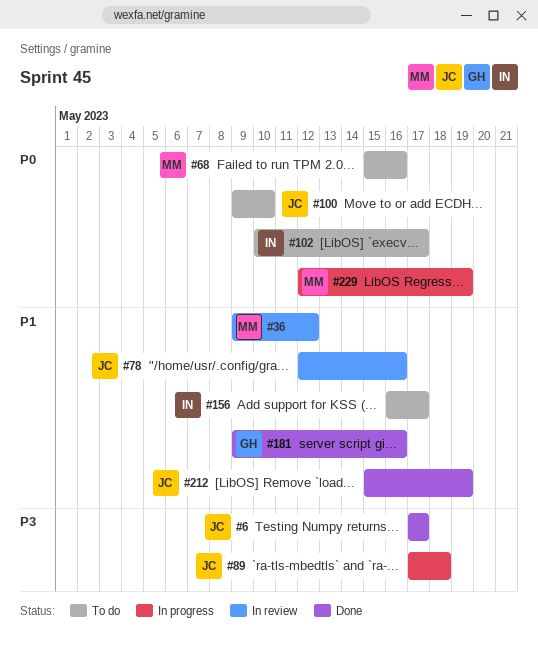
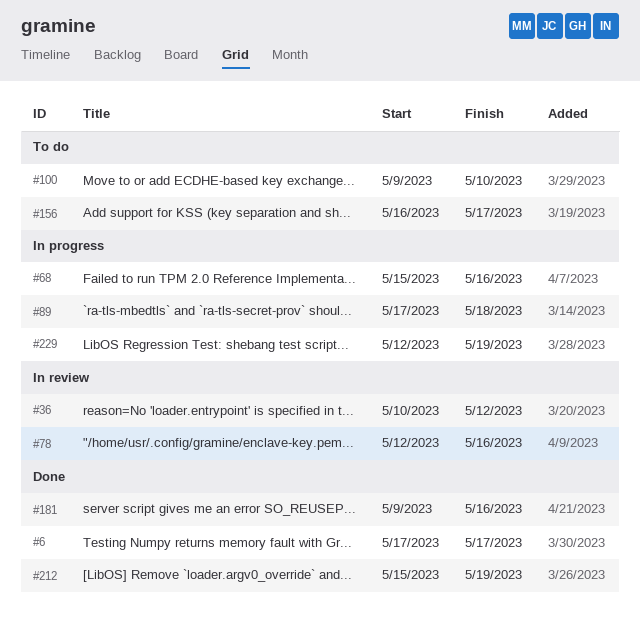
#36, start: May 9 -> May 10
#68, status: To do -> In progress
#102: present -> none

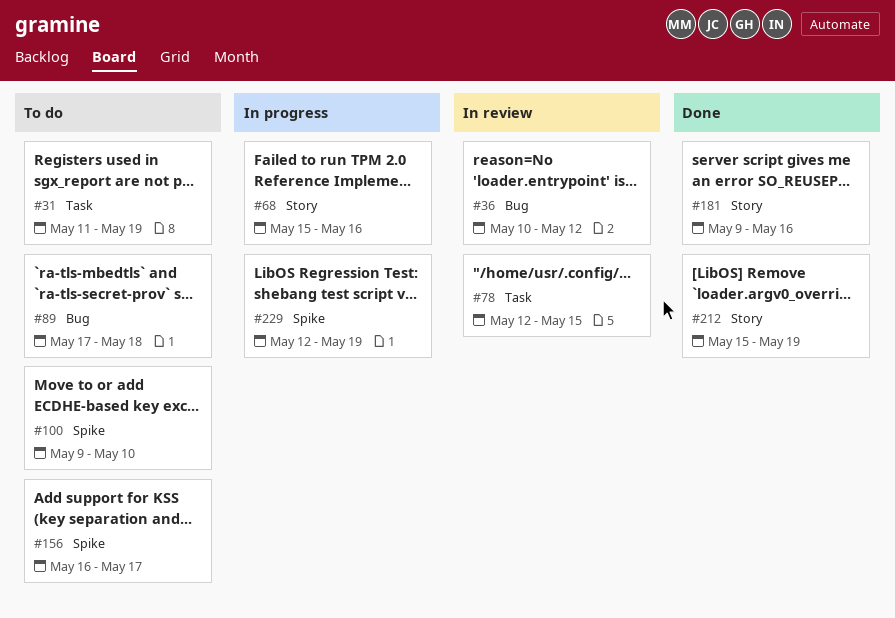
#6: present -> none
#31: none -> present
#78, due: May 16 -> May 15
#89, status: In progress -> To do

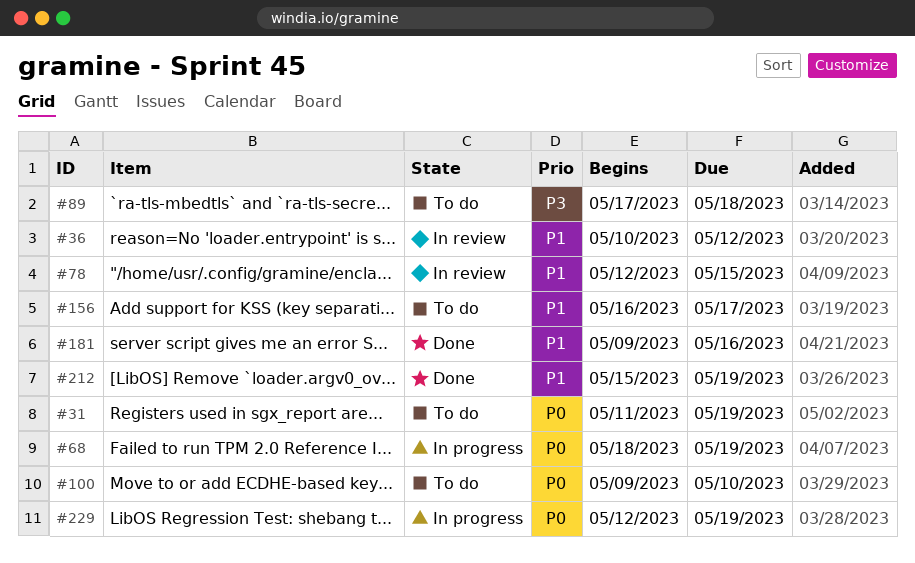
#68, start: May 15 -> May 18
#68, due: May 16 -> May 19

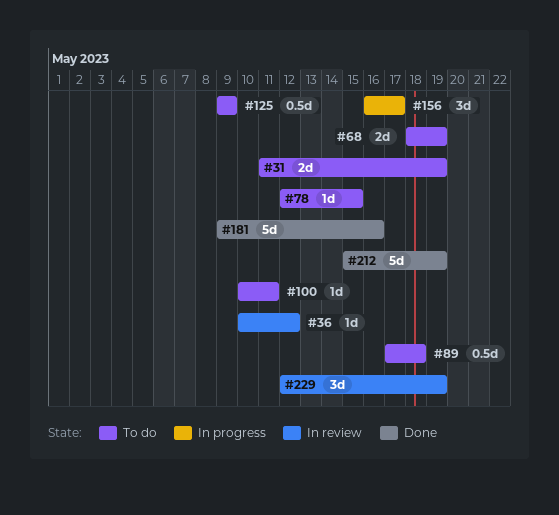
#68, status: In progress -> To do
#78, status: In review -> To do
#100, start: May 9 -> May 10
#100, due: May 10 -> May 11
#125: none -> present
#156, status: To do -> In progress
#229, status: In progress -> In review

